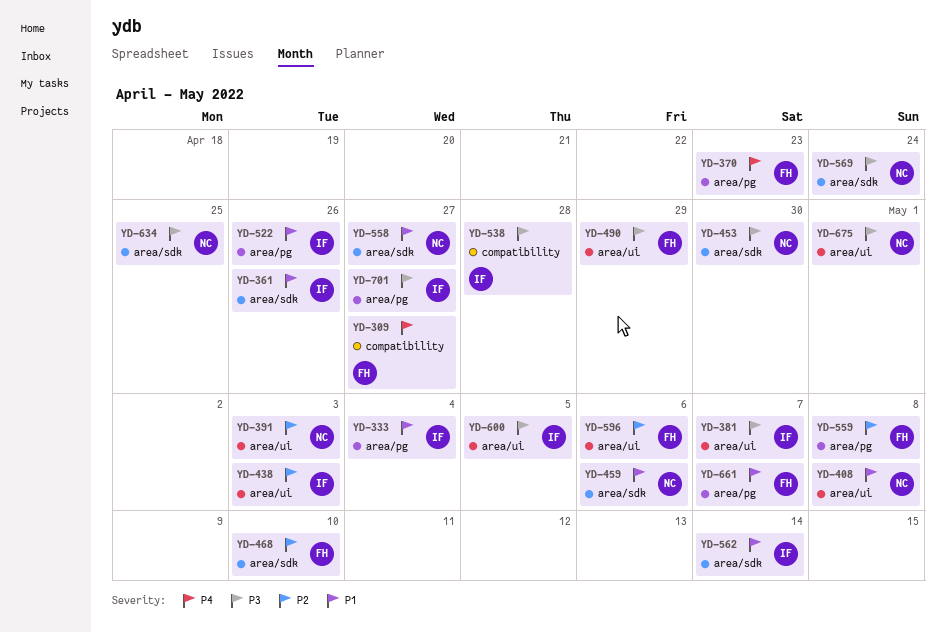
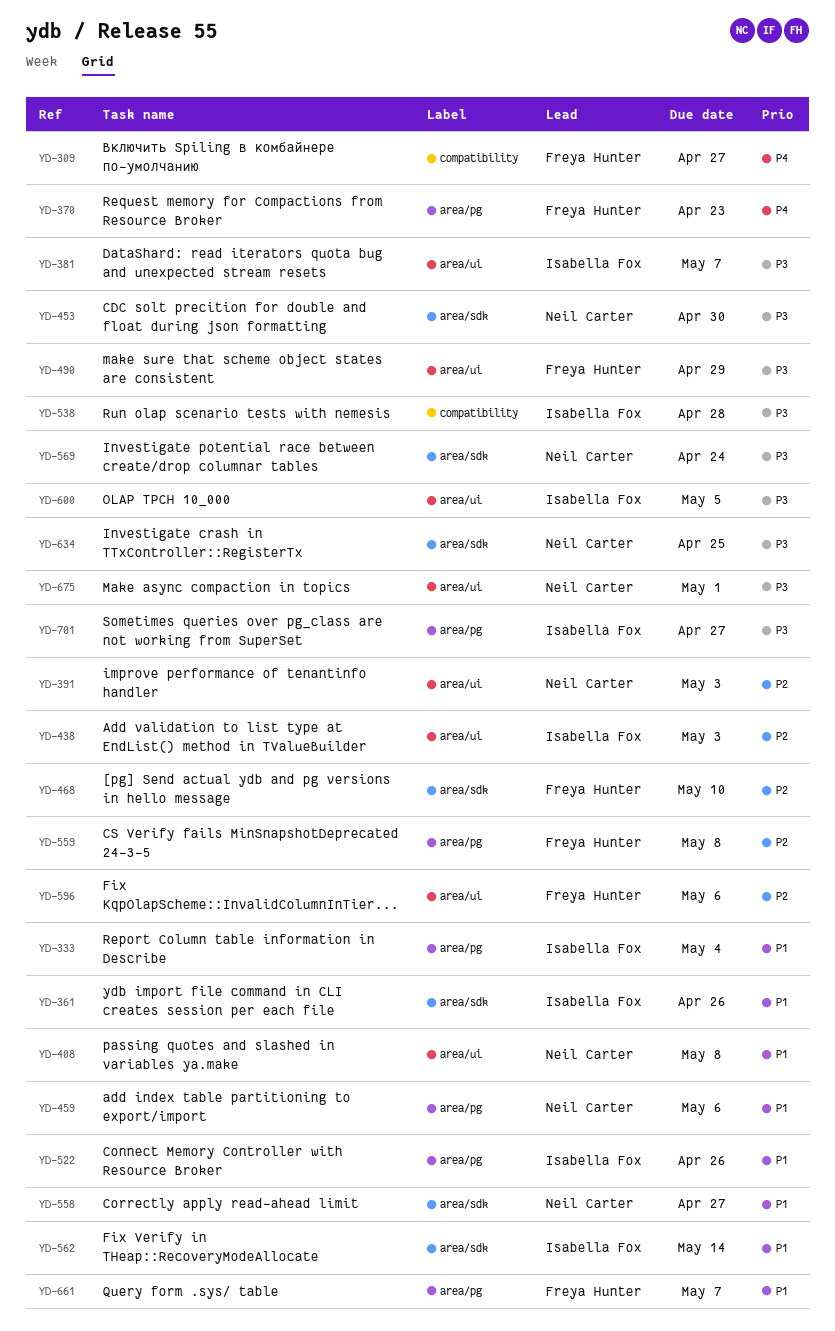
YD-459, label: area/sdk -> area/pg

